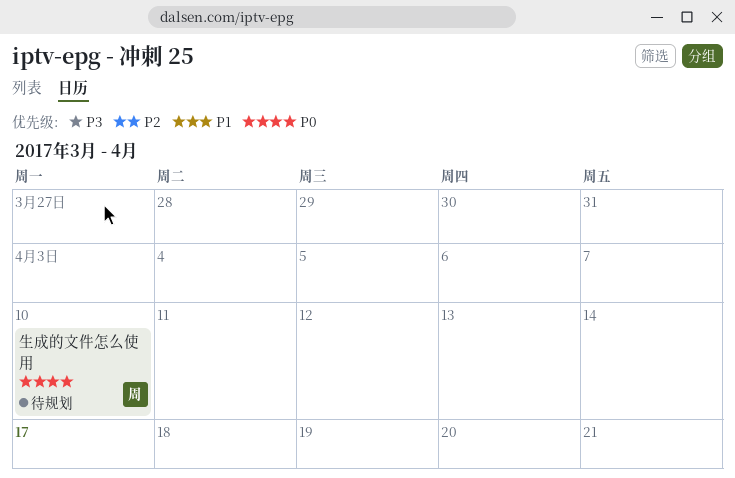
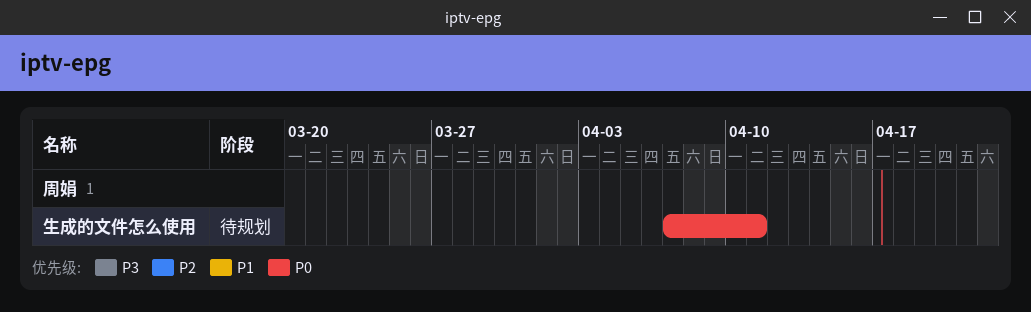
生成的文件怎么使用, due: Apr 10 -> Apr 11

